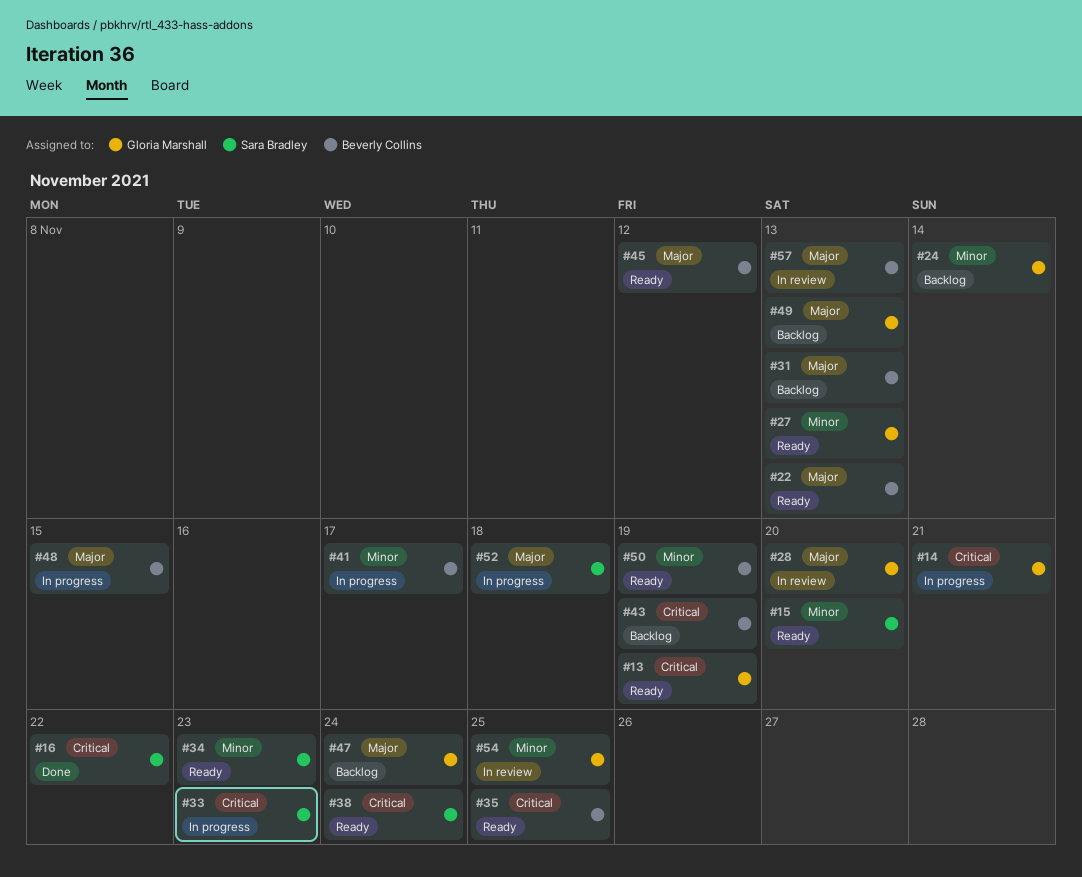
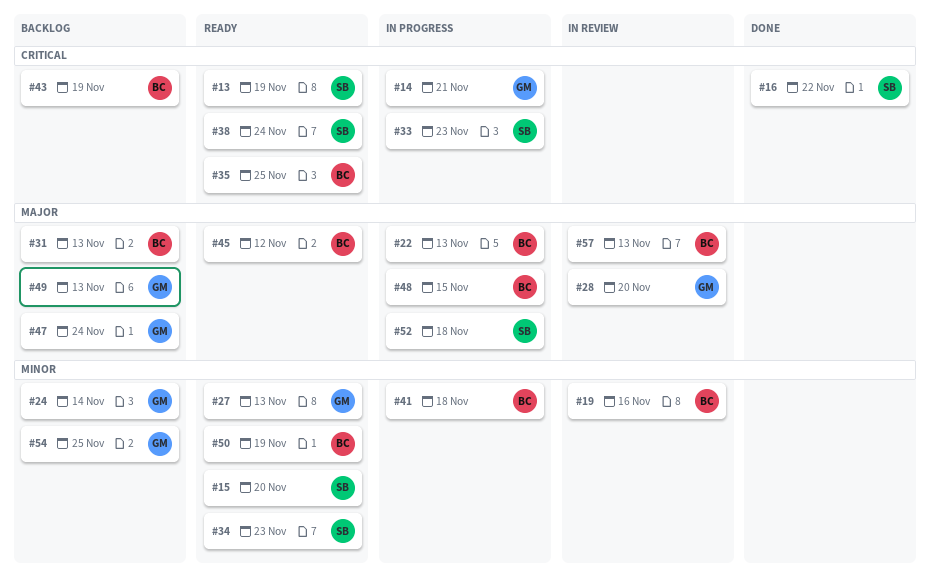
#13, owner: Gloria Marshall -> Sara Bradley
#19: none -> present
#22, status: Ready -> In progress
#41, due: Nov 17 -> Nov 18
#54, status: In review -> Backlog

